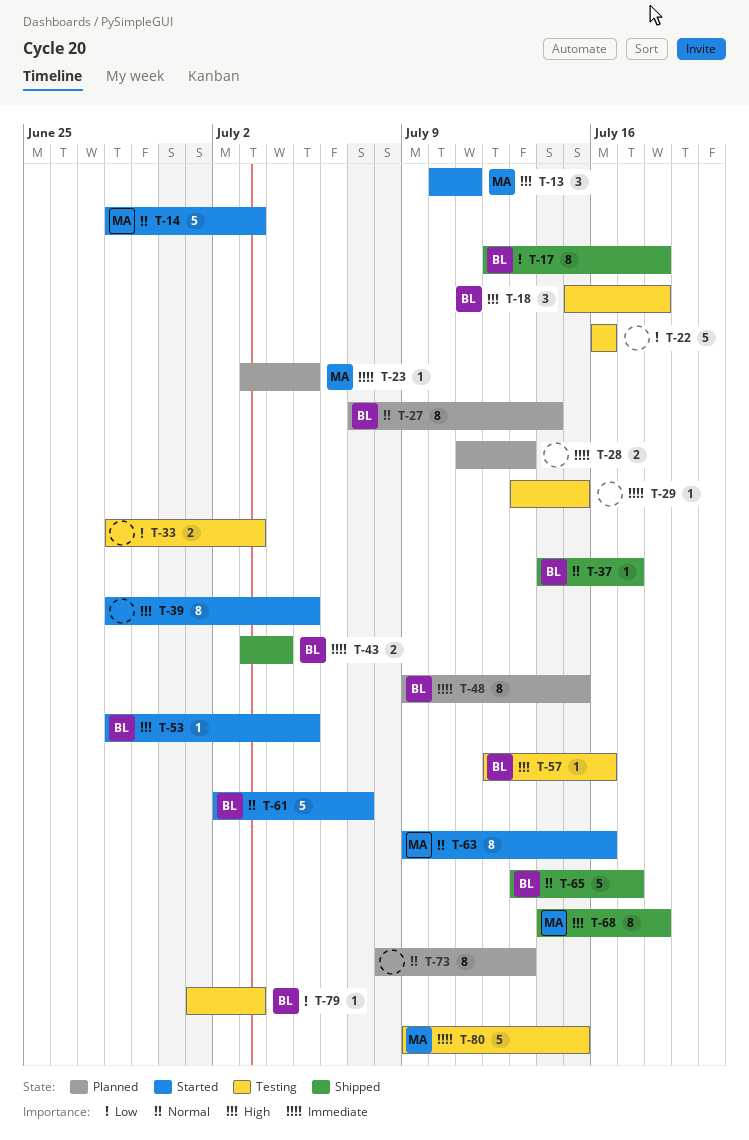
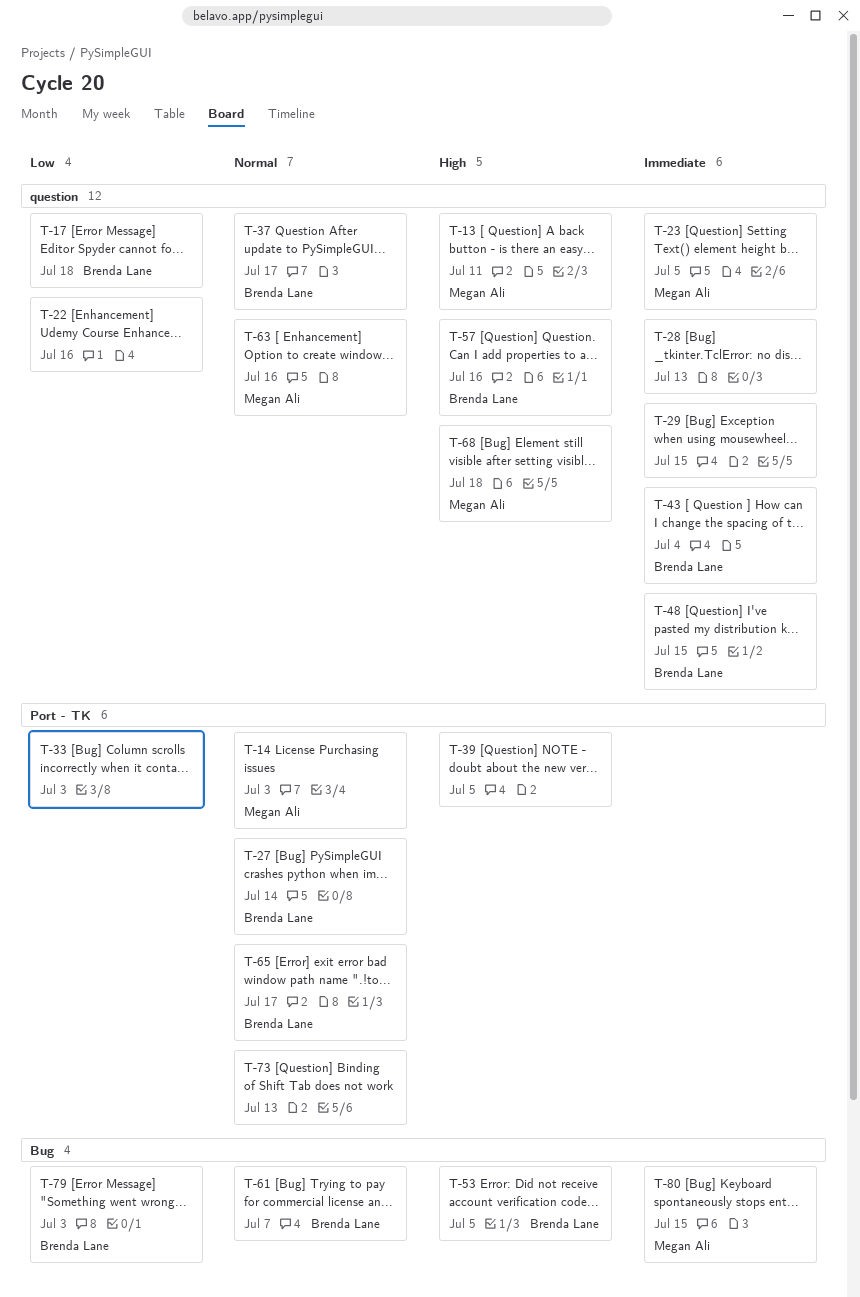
T-18: present -> none

